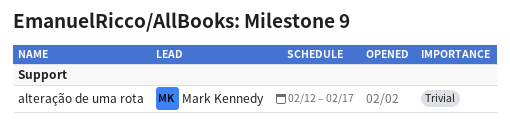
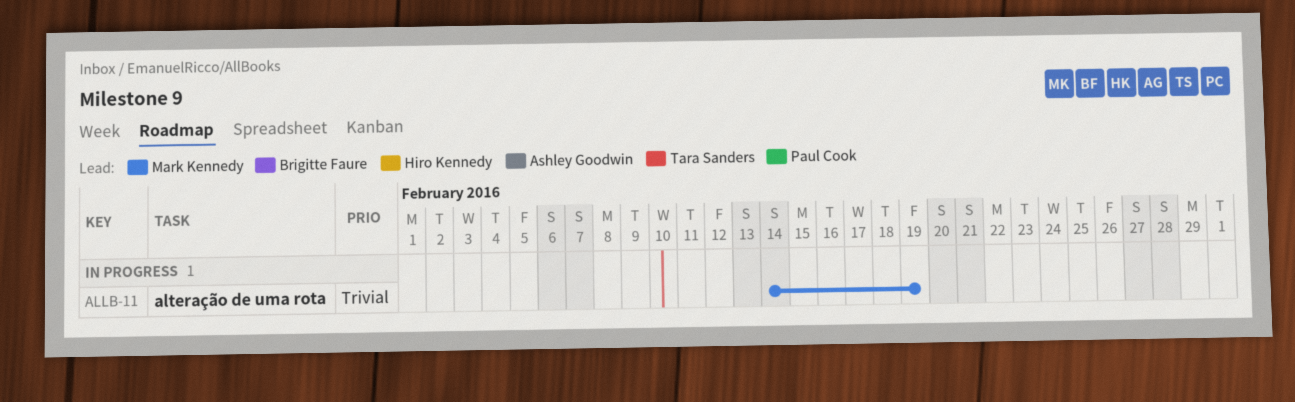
alteração de uma rota, start: Feb 12 -> Feb 14
alteração de uma rota, due: Feb 17 -> Feb 19

